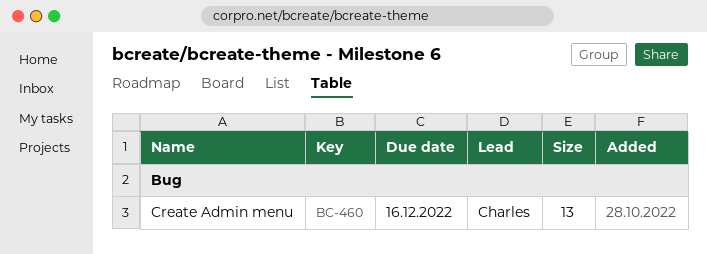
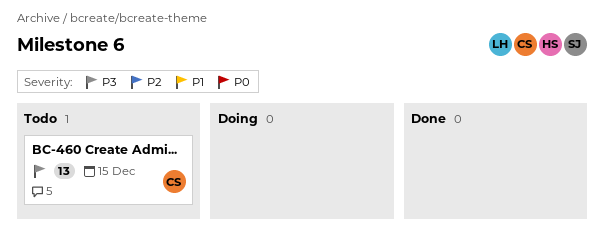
BC-460, due: Dec 16 -> Dec 15

